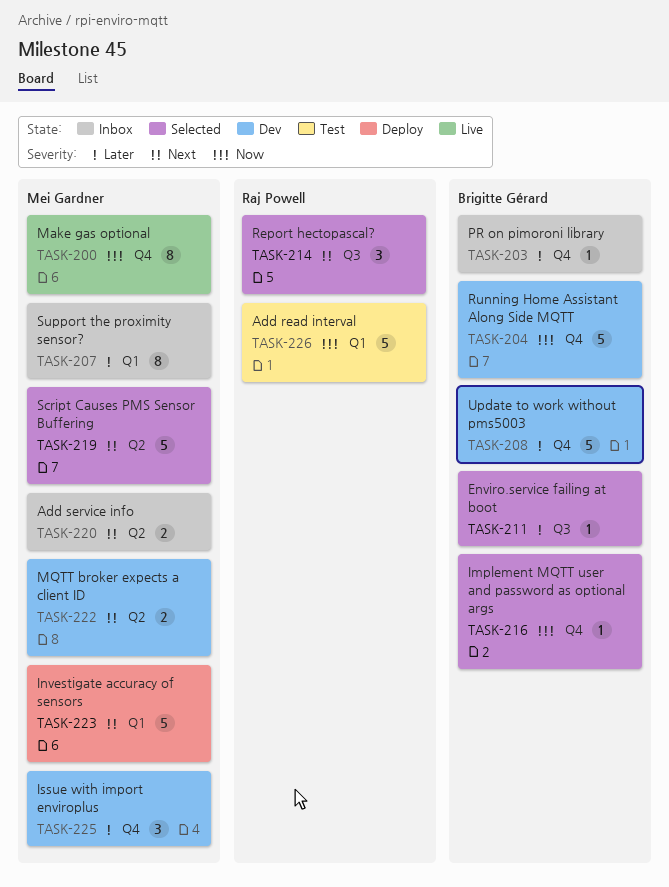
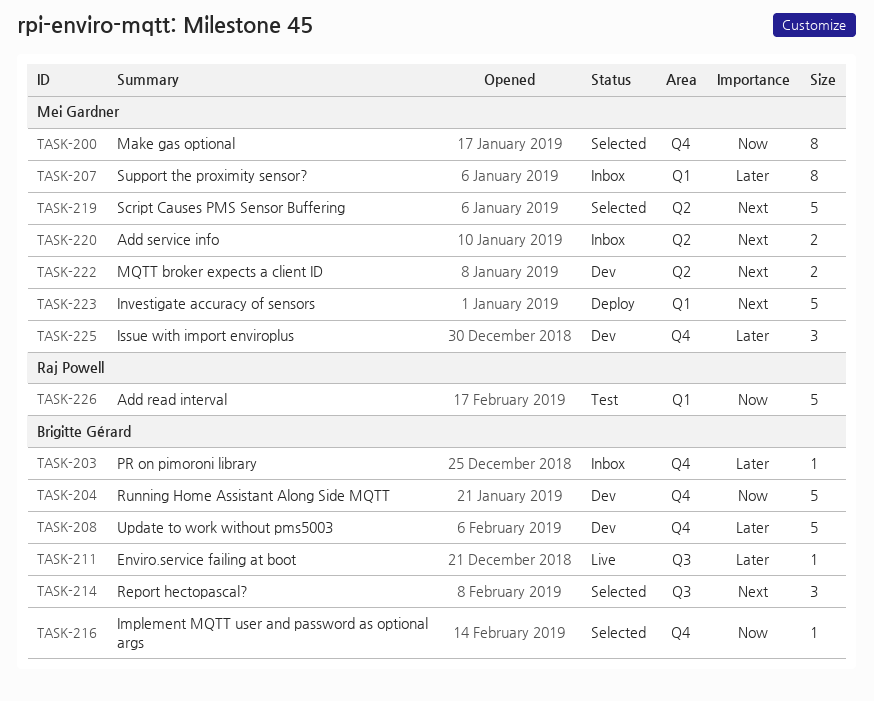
TASK-200, status: Live -> Selected
TASK-211, status: Selected -> Live
TASK-214, owner: Raj Powell -> Brigitte Gérard

